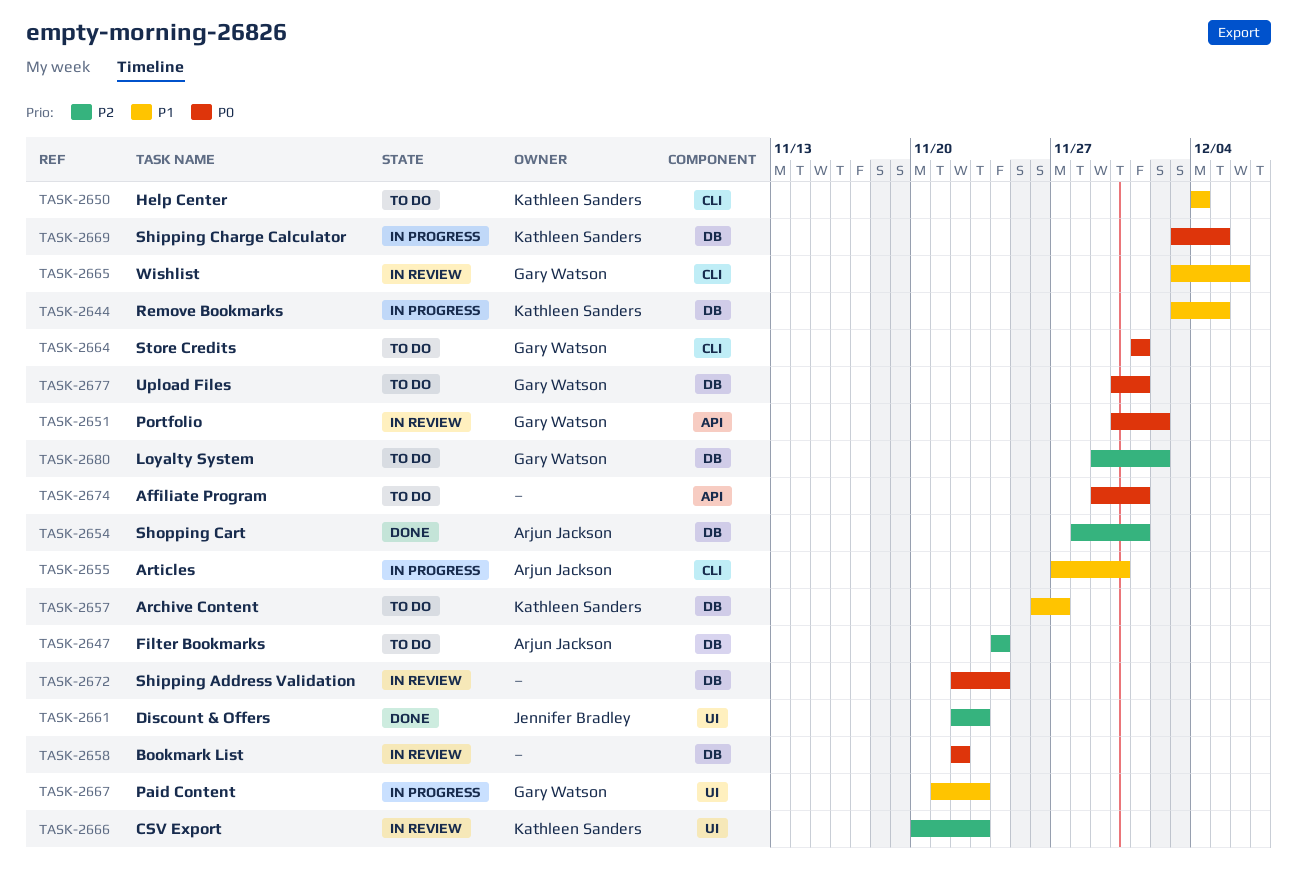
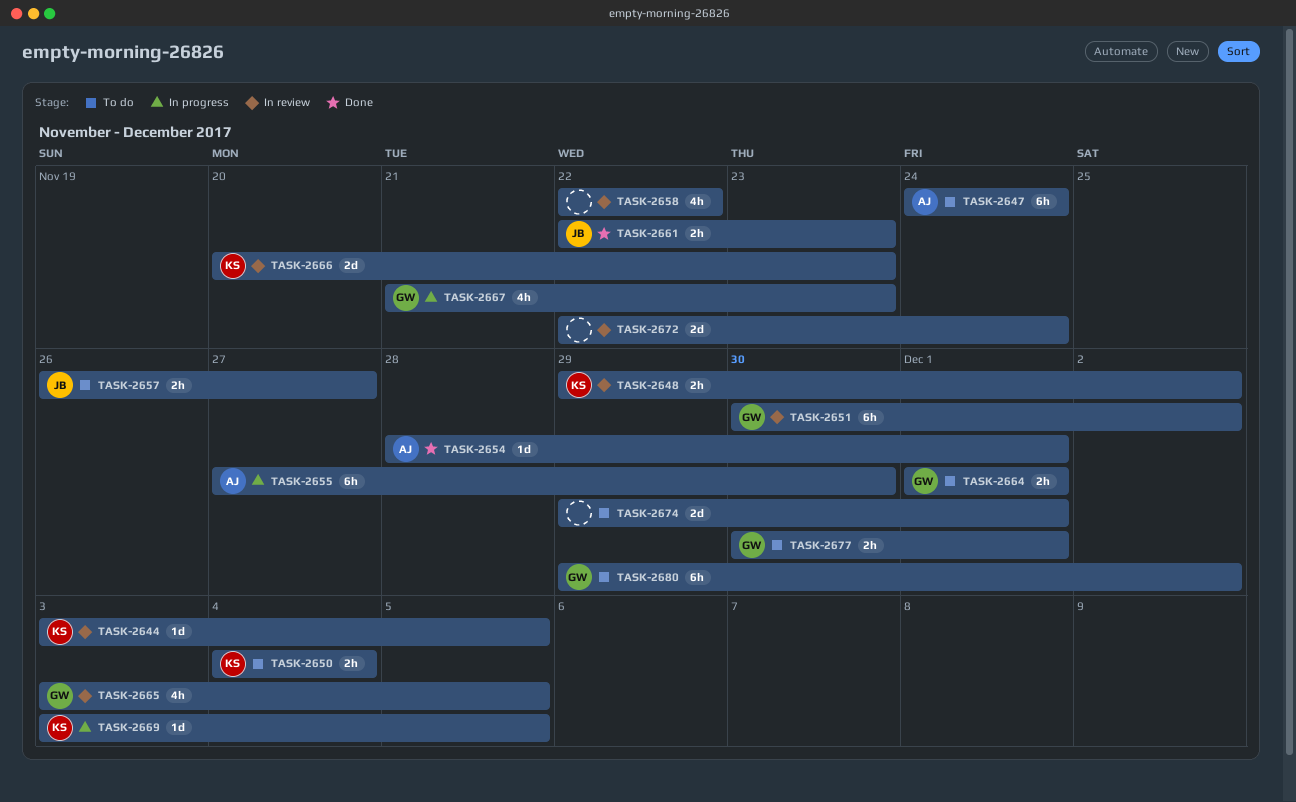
TASK-2644, status: In progress -> In review
TASK-2648: none -> present
TASK-2657, owner: Kathleen Sanders -> Jennifer Bradley
TASK-2665, due: Dec 6 -> Dec 5

